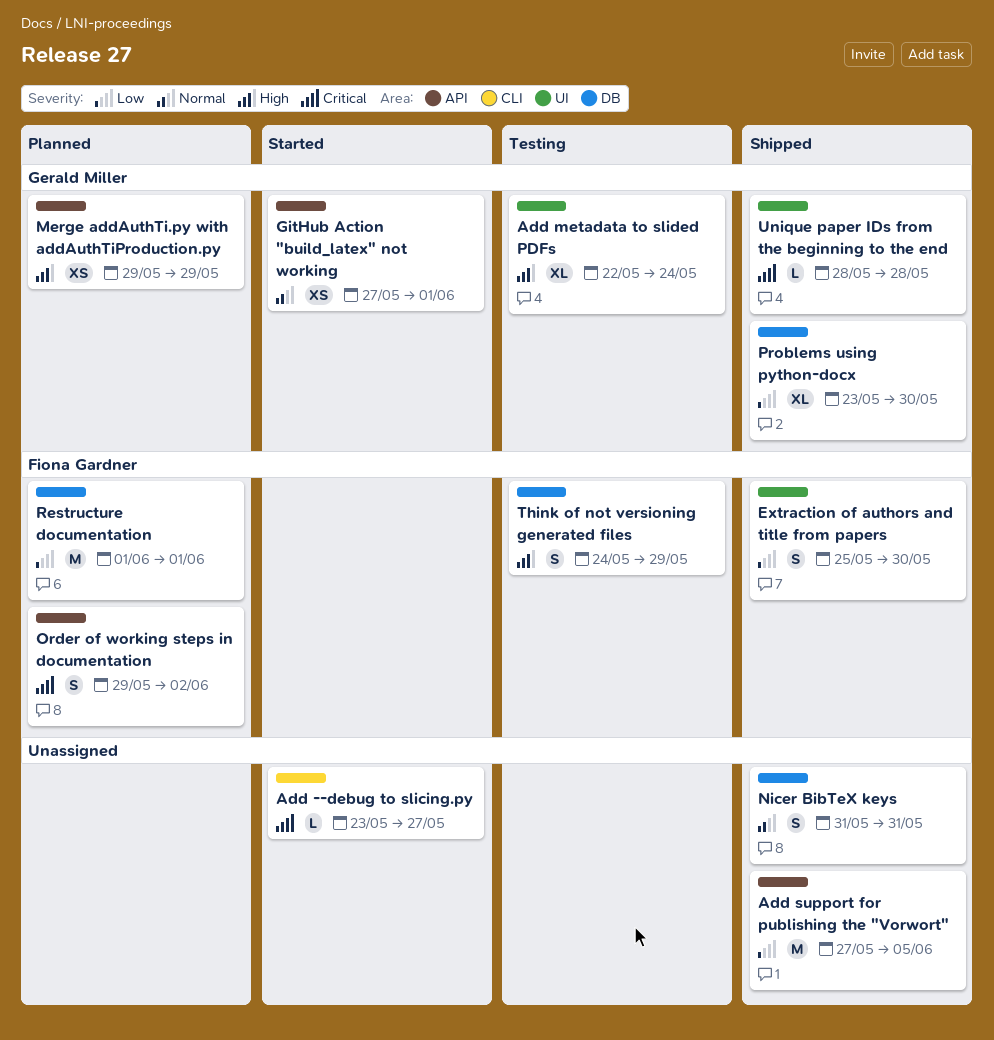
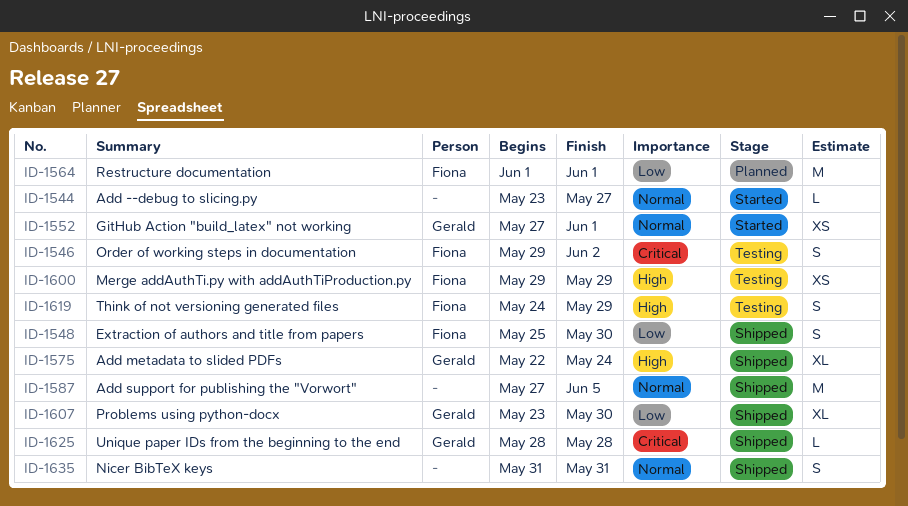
Add --debug to slicing.py, priority: Critical -> Normal
Add metadata to slided PDFs, status: Testing -> Shipped
Add support for publishing the "Vorwort", priority: Low -> Normal
Merge addAuthTi.py with addAuthTiProduction.py, status: Planned -> Testing
Merge addAuthTi.py with addAuthTiProduction.py, owner: Gerald Miller -> Fiona Gardner
Order of working steps in documentation, status: Planned -> Testing

